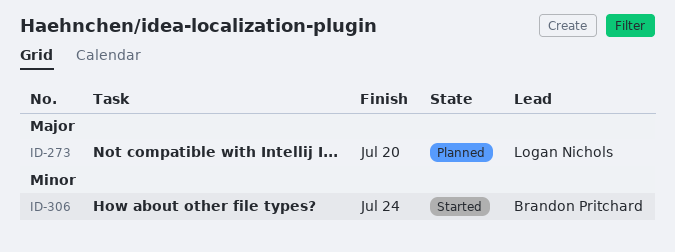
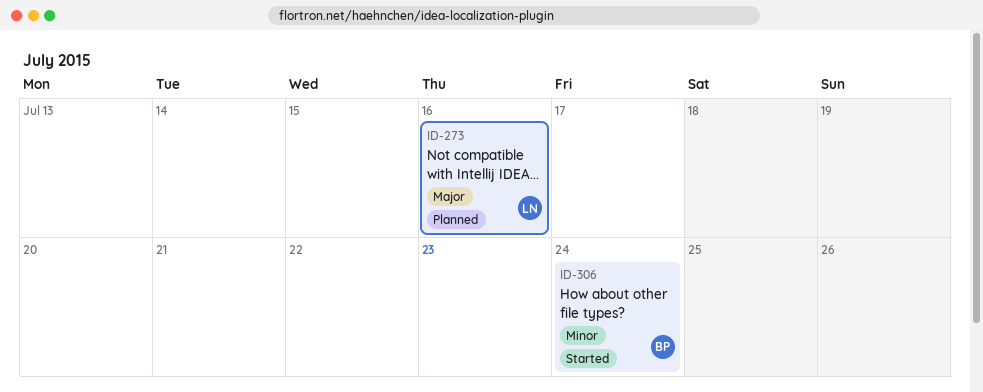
ID-273, due: Jul 20 -> Jul 16

